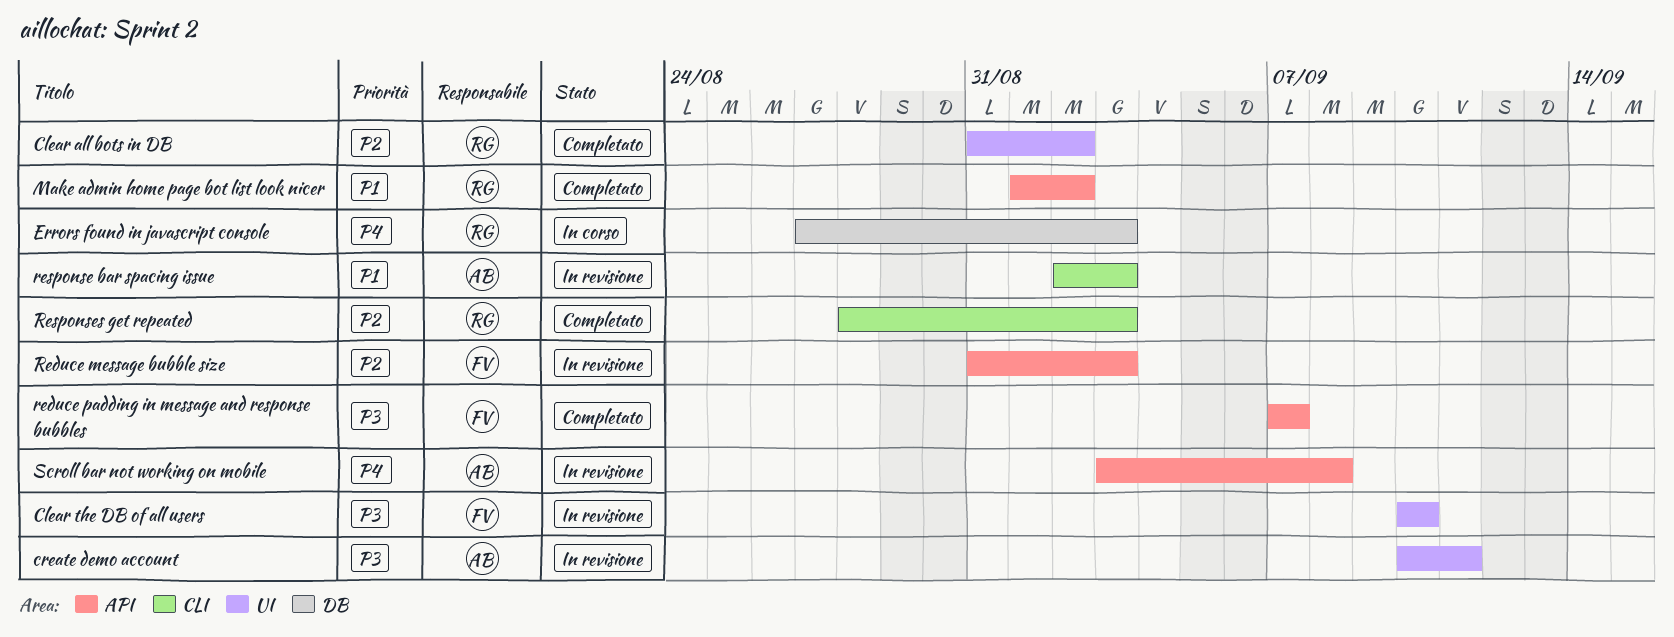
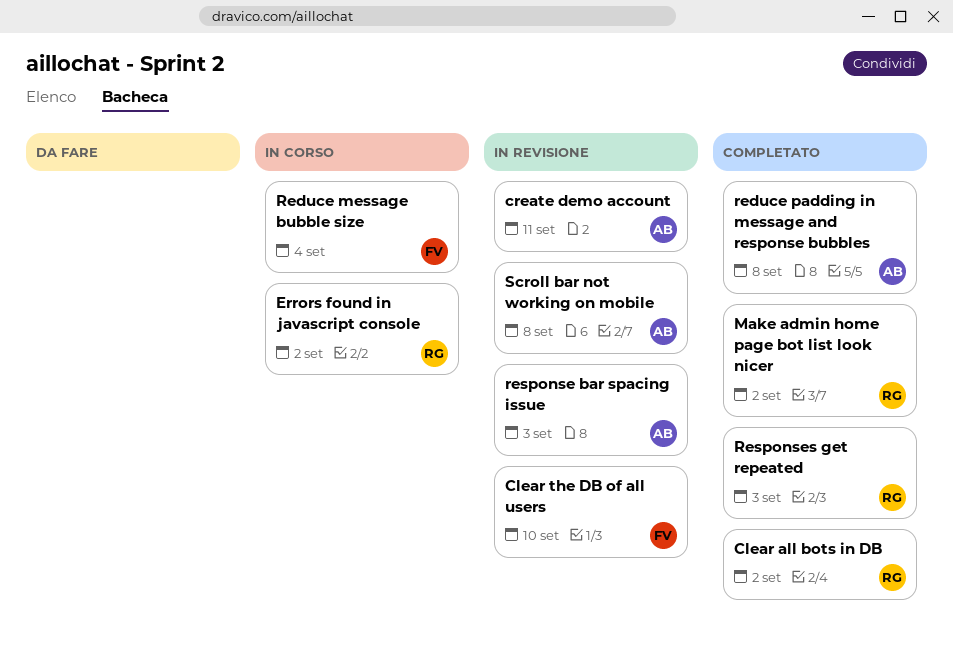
Errors found in javascript console, due: Sep 3 -> Sep 2
Reduce message bubble size, status: In revisione -> In corso
Reduce message bubble size, due: Sep 3 -> Sep 4
reduce padding in message and response bubbles, owner: FV -> AB
reduce padding in message and response bubbles, due: Sep 7 -> Sep 8

